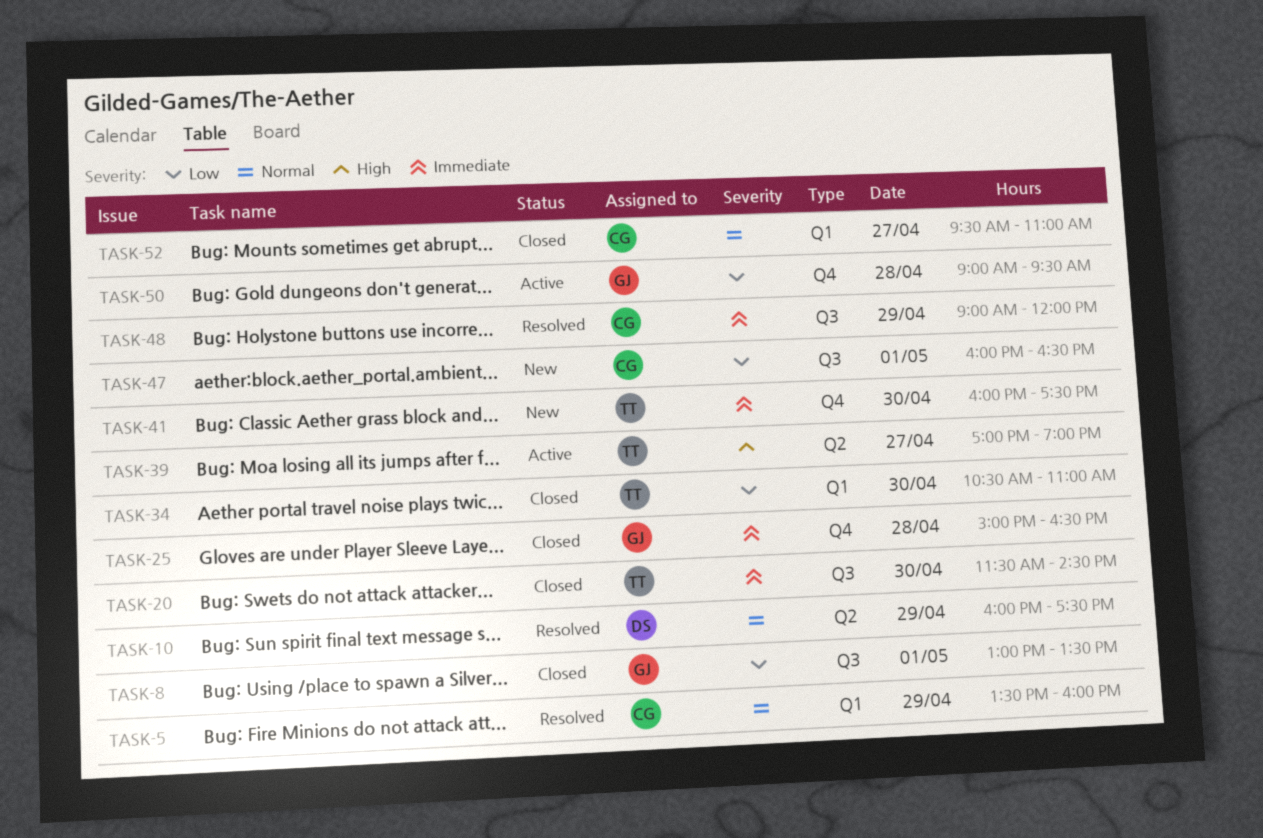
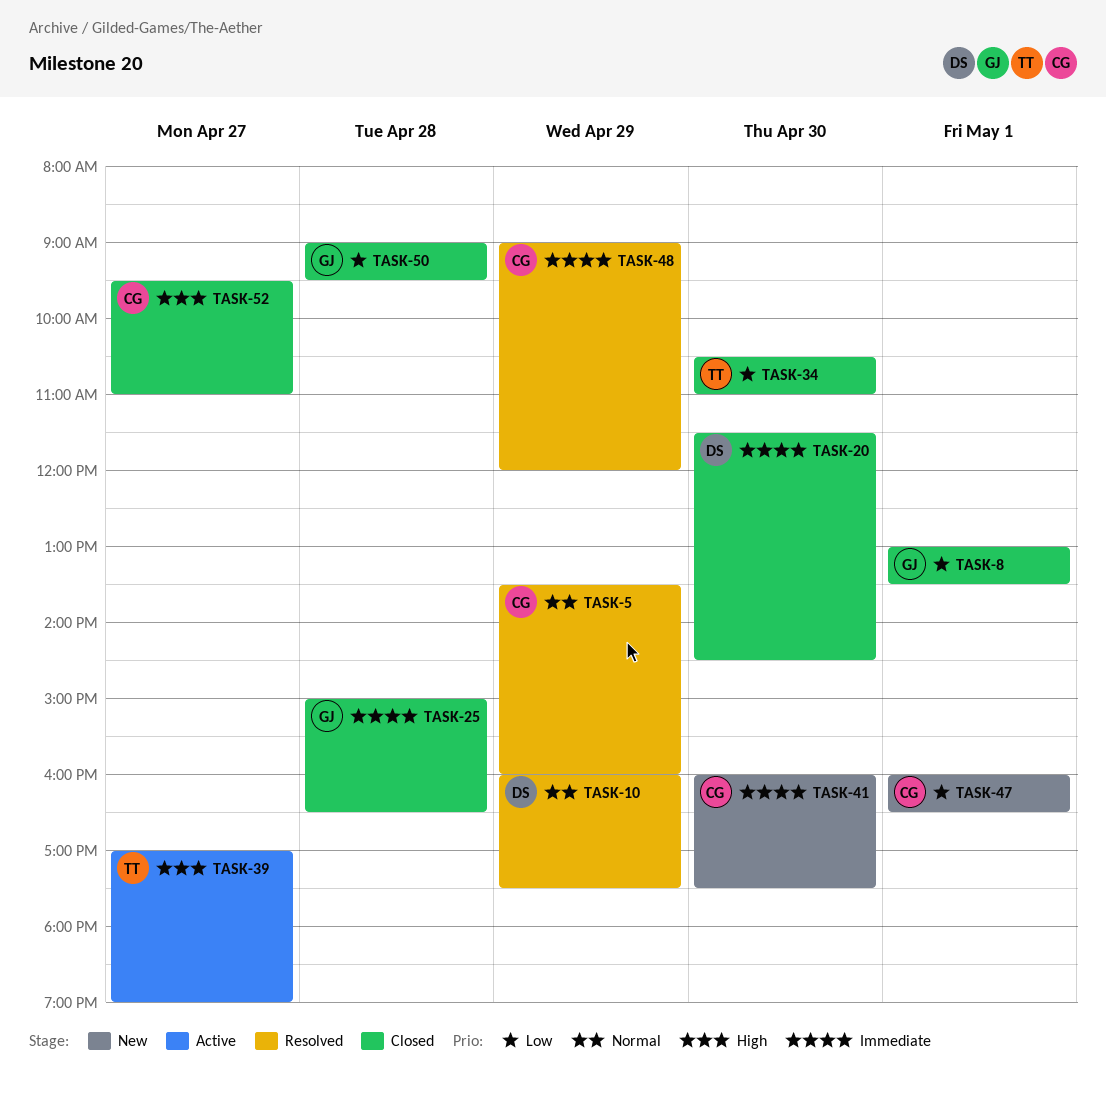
TASK-20, owner: TT -> DS
TASK-41, owner: TT -> CG
TASK-50, status: Active -> Closed
TASK-52, priority: Normal -> High

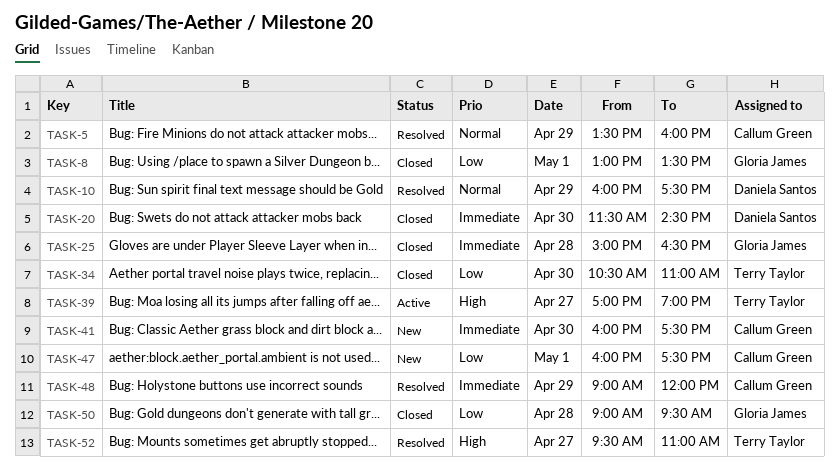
TASK-47, ends: 16:30 -> 17:30
TASK-52, status: Closed -> Resolved
TASK-52, owner: Callum Green -> Terry Taylor

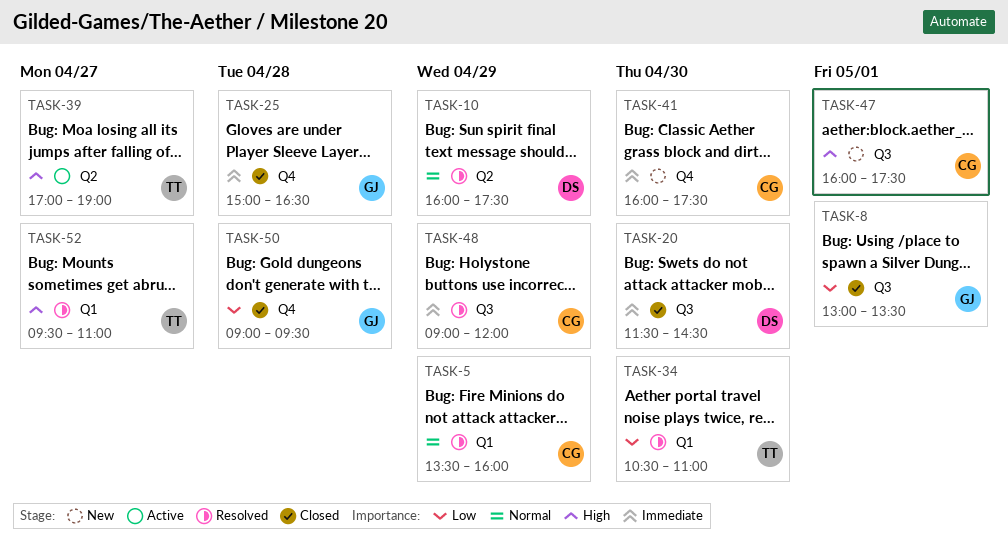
TASK-34, status: Closed -> Resolved
TASK-47, priority: Low -> High

